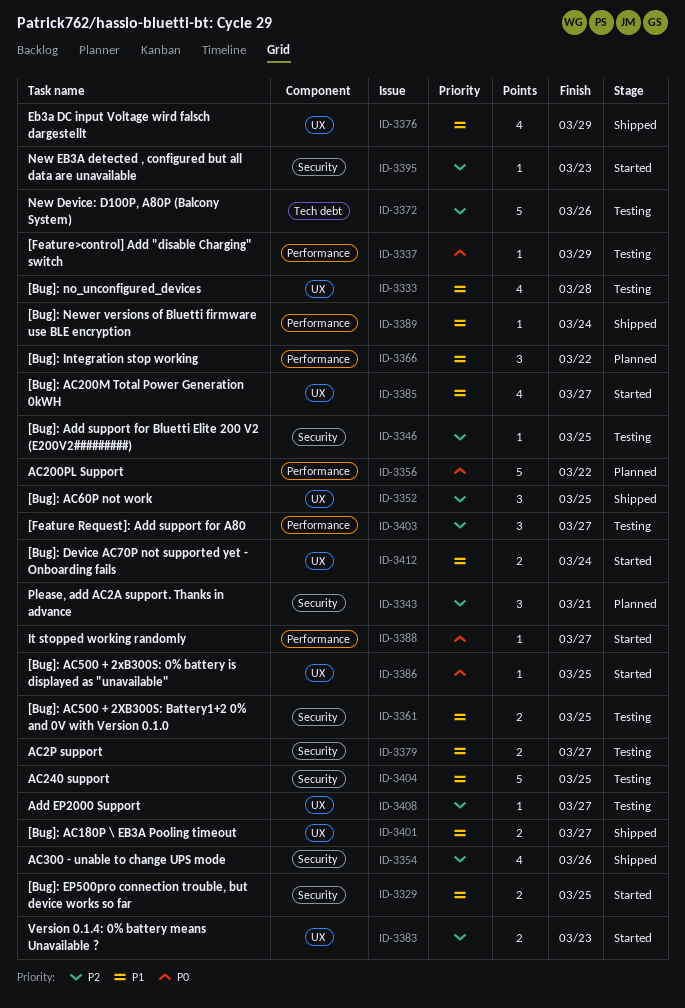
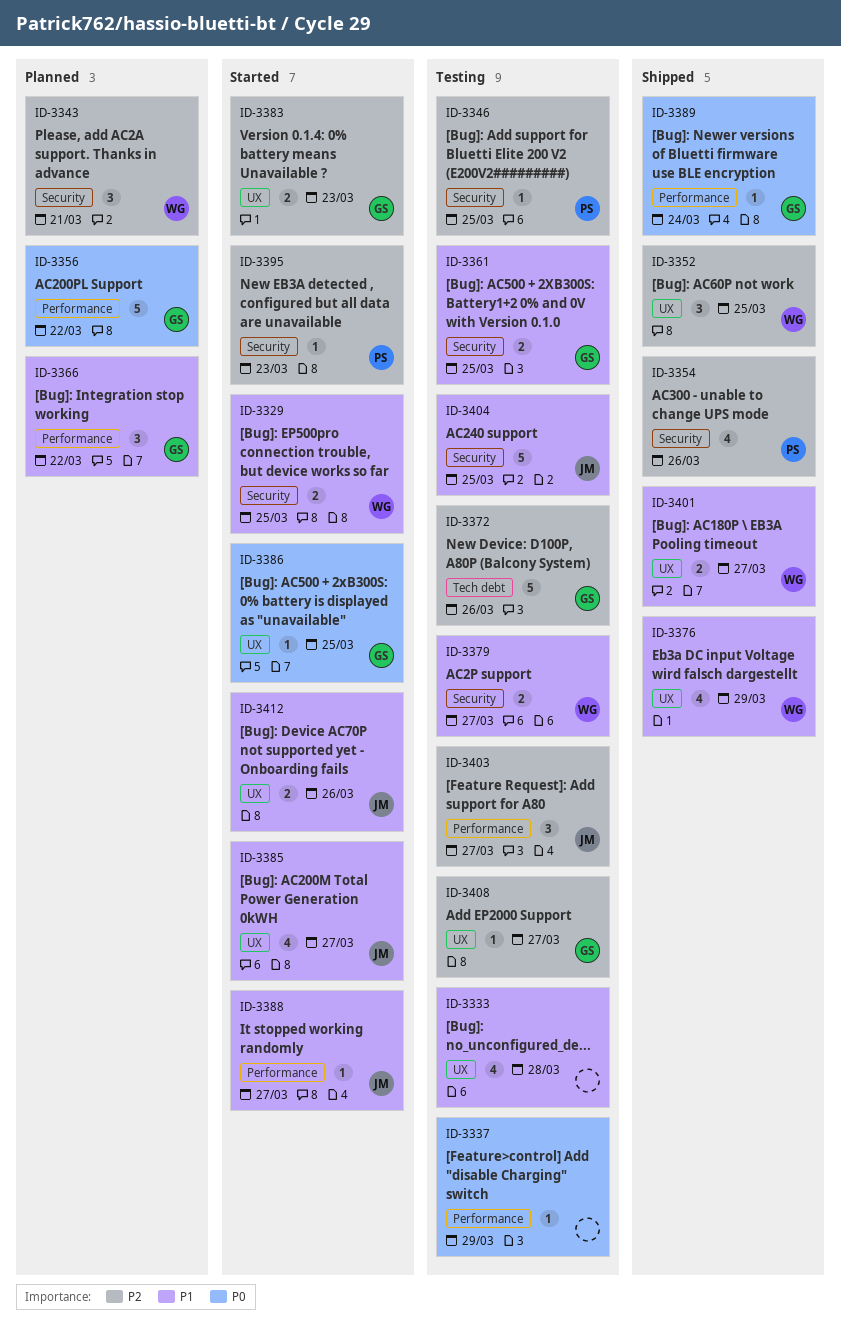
ID-3388, priority: P0 -> P1
ID-3389, priority: P1 -> P0
ID-3412, due: Mar 24 -> Mar 26

